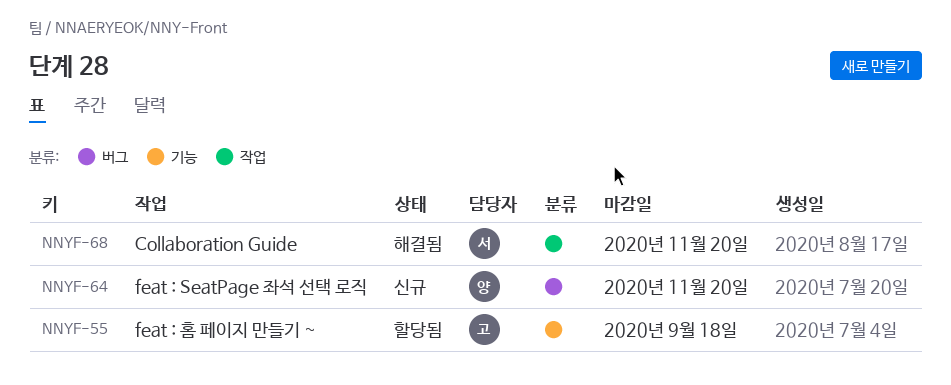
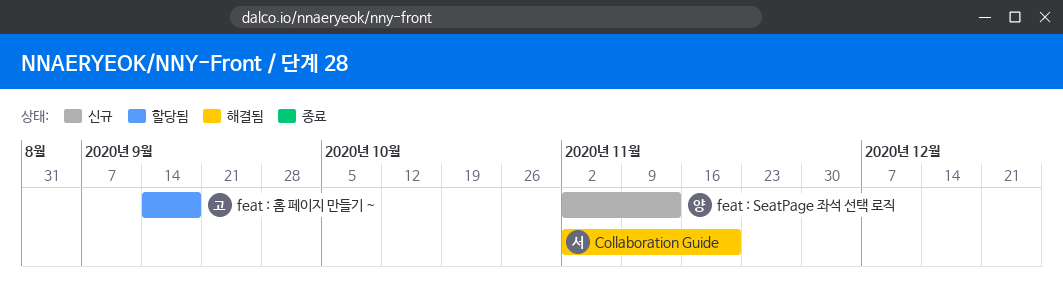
feat : SeatPage 좌석 선택 로직, due: Nov 20 -> Nov 13

